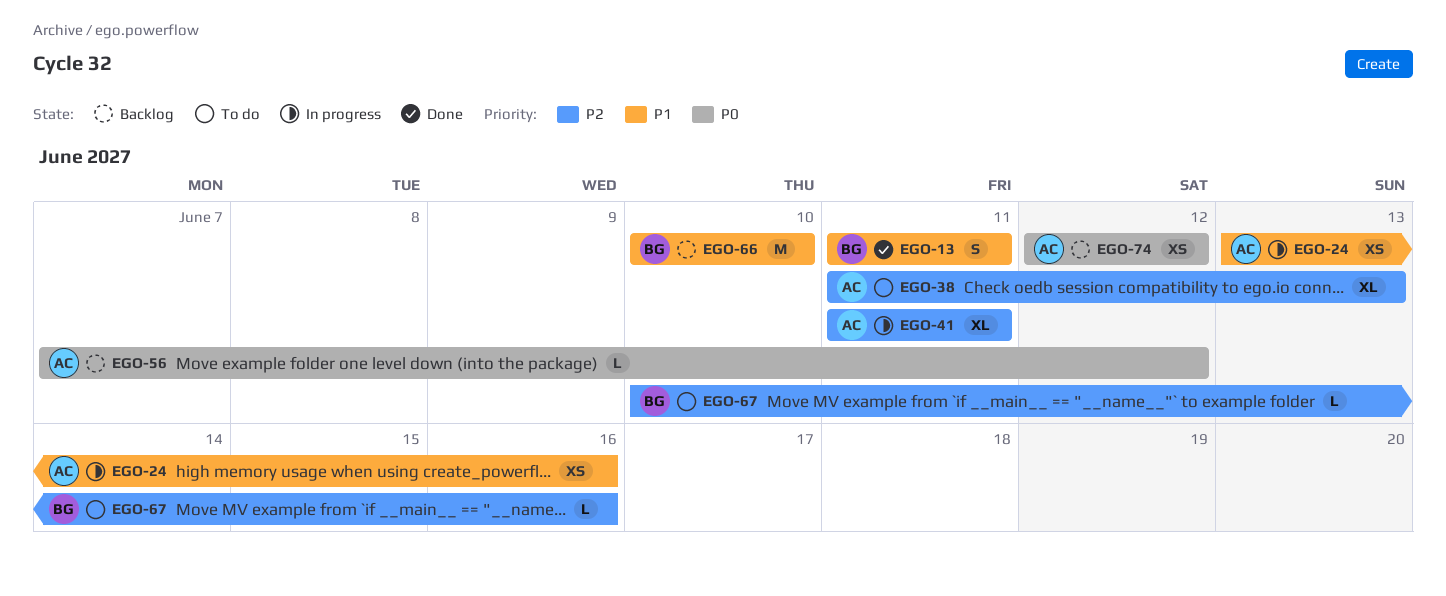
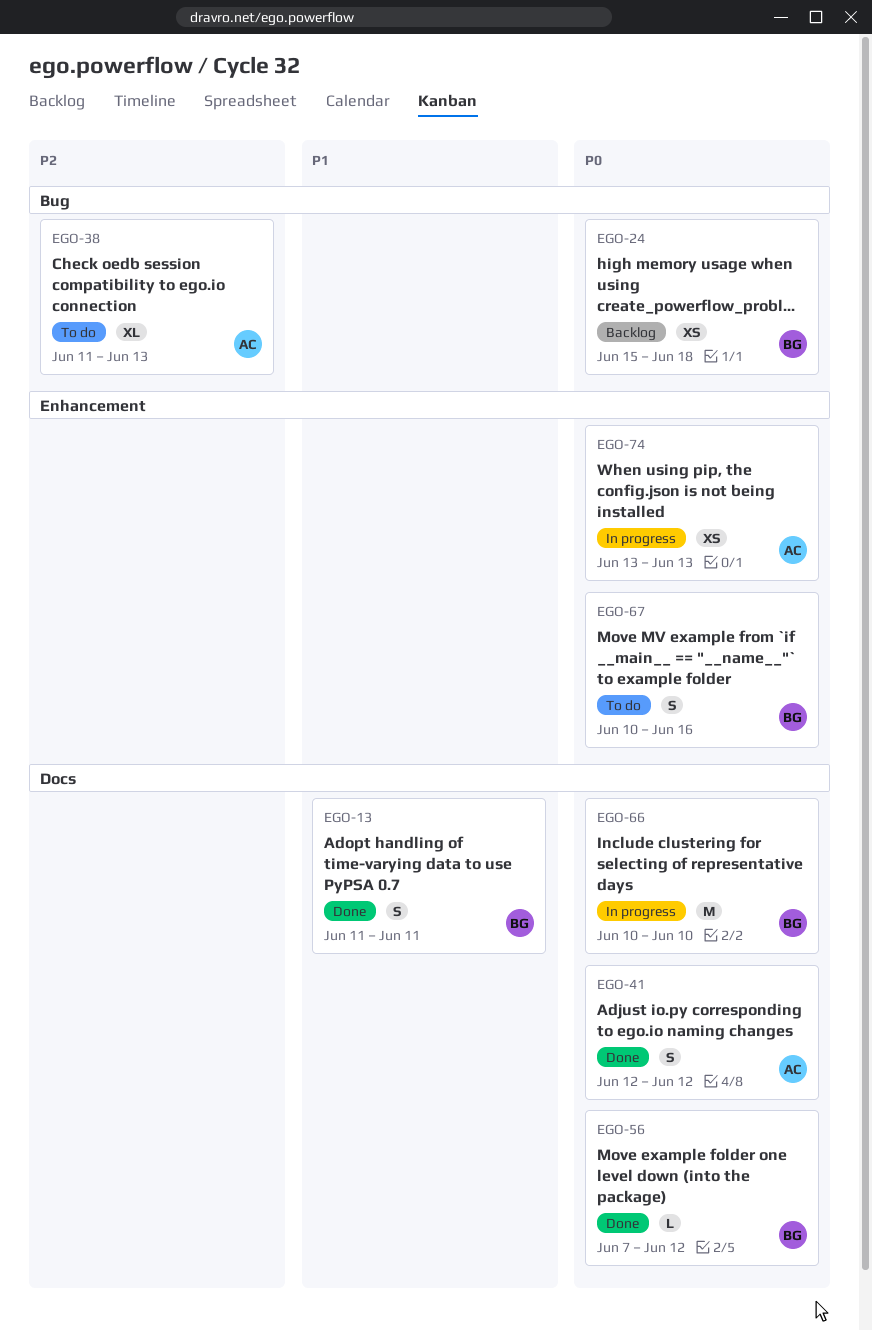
EGO-24, status: In progress -> Backlog
EGO-24, owner: AC -> BG
EGO-24, priority: P1 -> P0
EGO-24, start: Jun 13 -> Jun 15
EGO-24, due: Jun 16 -> Jun 18
EGO-41, status: In progress -> Done
EGO-41, priority: P2 -> P0
EGO-41, estimate: XL -> S
EGO-41, start: Jun 11 -> Jun 12
EGO-41, due: Jun 11 -> Jun 12
EGO-56, status: Backlog -> Done
EGO-56, owner: AC -> BG
EGO-66, status: Backlog -> In progress
EGO-66, priority: P1 -> P0
EGO-67, priority: P2 -> P0
EGO-67, estimate: L -> S
EGO-74, status: Backlog -> In progress
EGO-74, start: Jun 12 -> Jun 13
EGO-74, due: Jun 12 -> Jun 13

